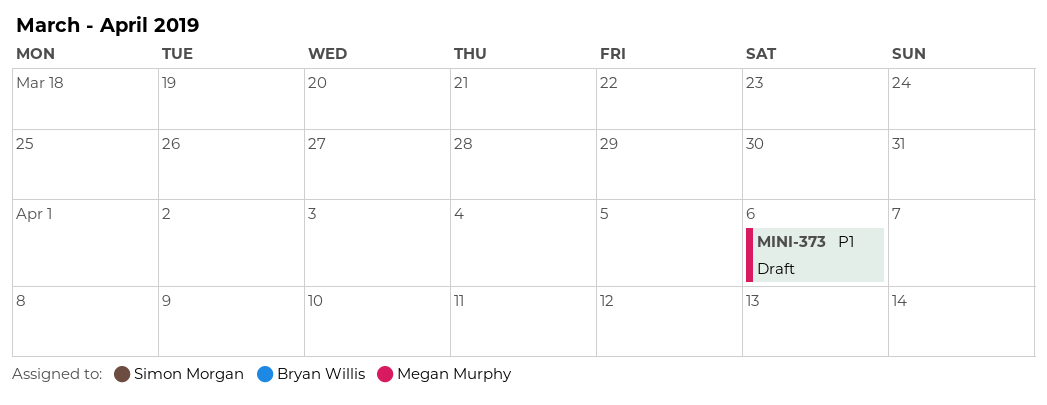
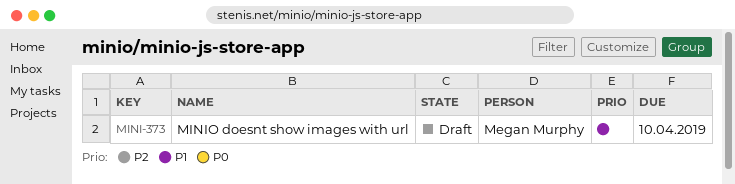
MINI-373, due: Apr 6 -> Apr 10

